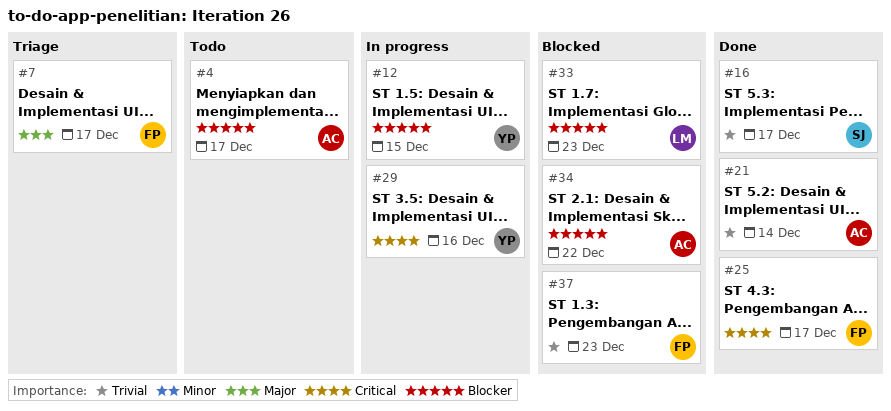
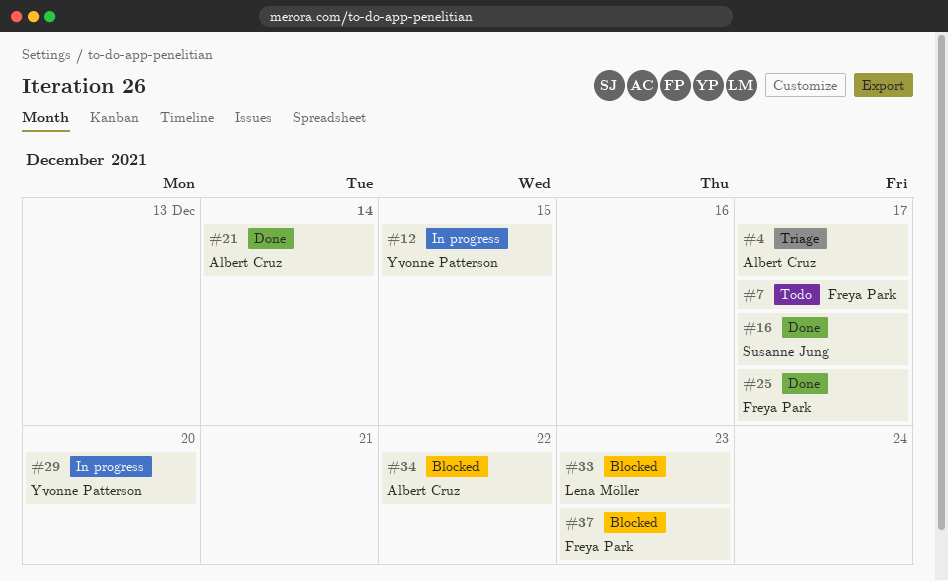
#4, status: Todo -> Triage
#7, status: Triage -> Todo
#29, due: Dec 16 -> Dec 20

